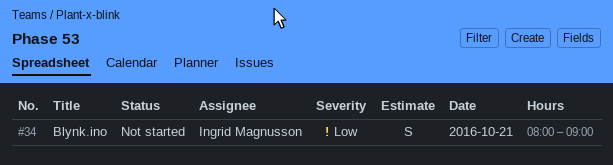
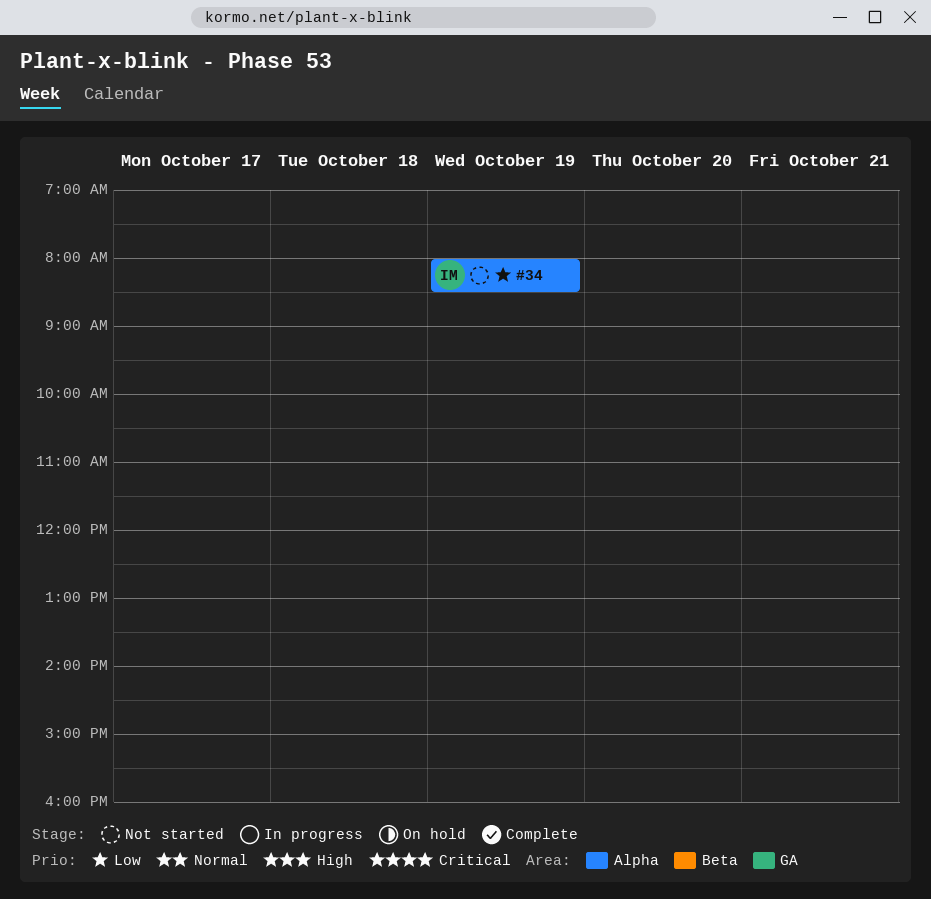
#34, day: Oct 21 -> Oct 19
#34, ends: 09:00 -> 08:30

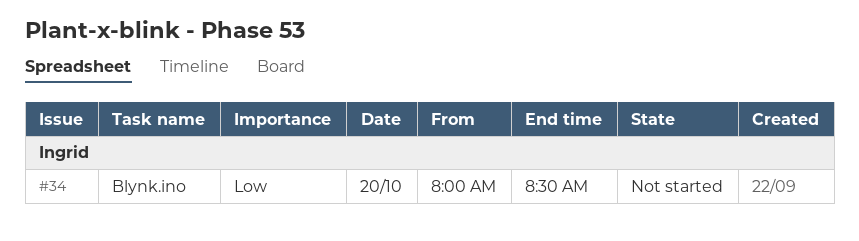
#34, day: Oct 19 -> Oct 20

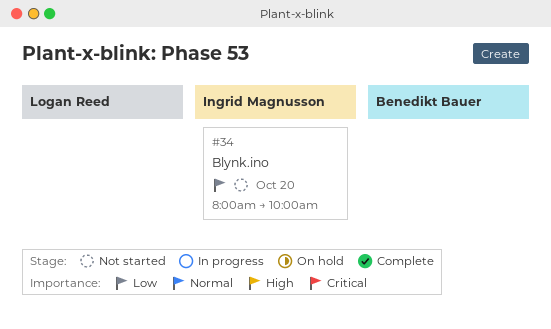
#34, ends: 08:30 -> 10:00

